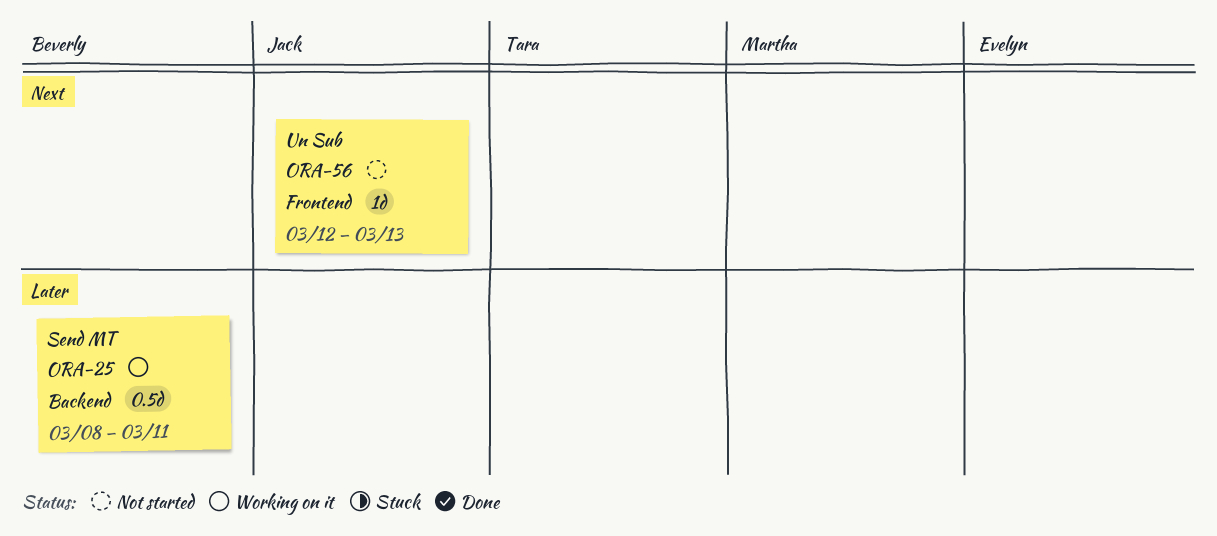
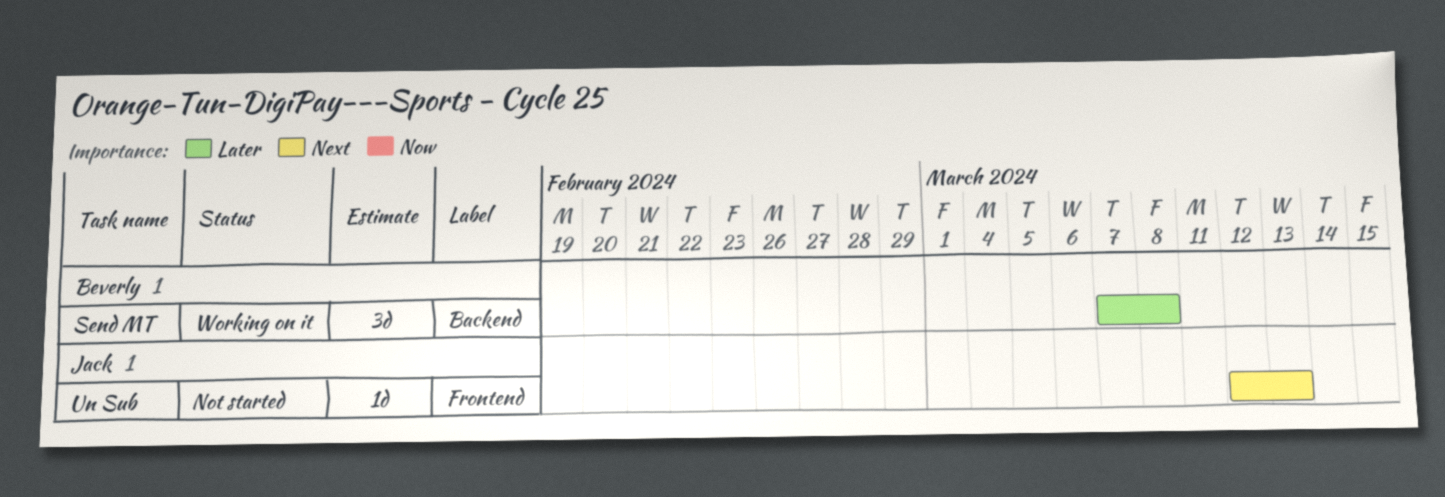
Send MT, estimate: 0.5d -> 3d
Send MT, start: Mar 8 -> Mar 7
Send MT, due: Mar 11 -> Mar 8

